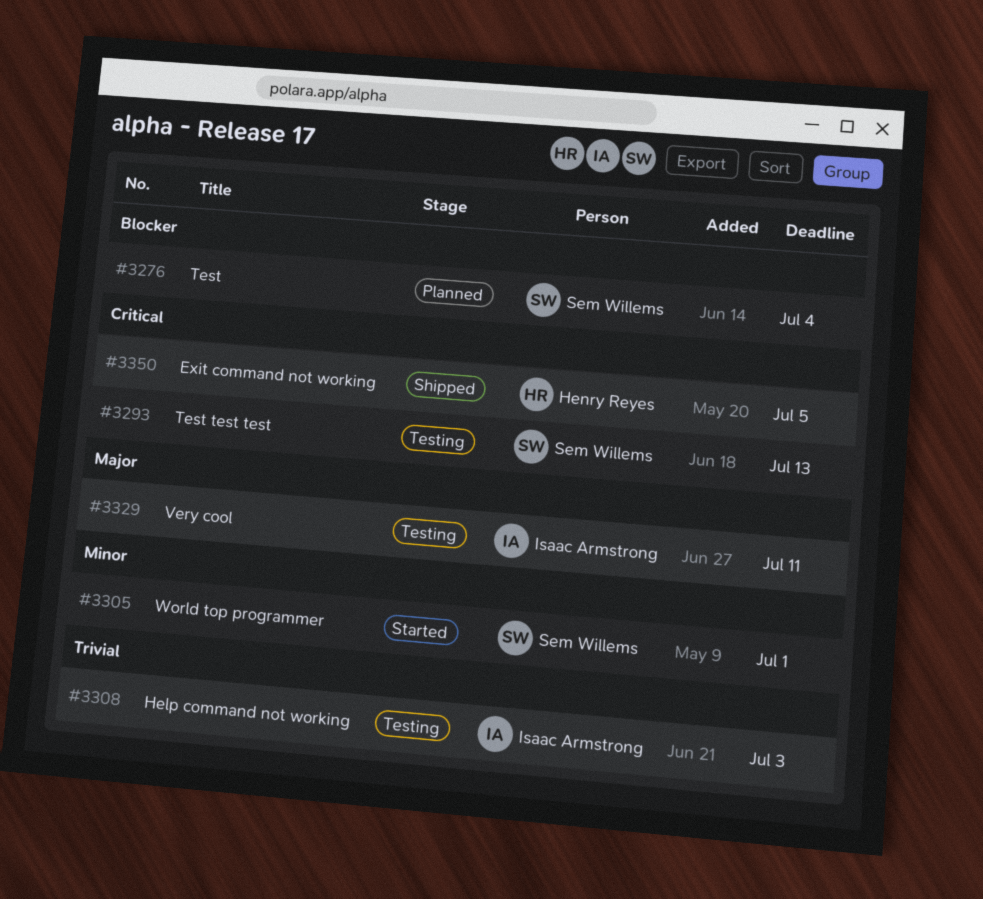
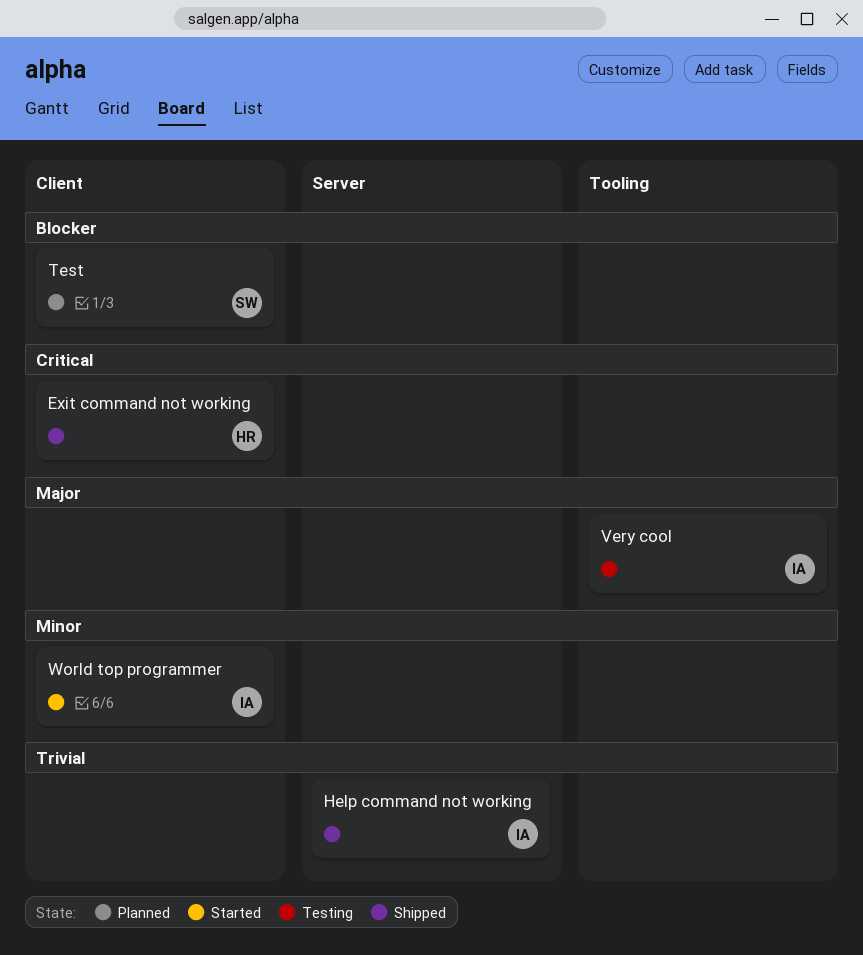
Help command not working, status: Testing -> Shipped
Test test test: present -> none
World top programmer, owner: Sem Willems -> Isaac Armstrong

